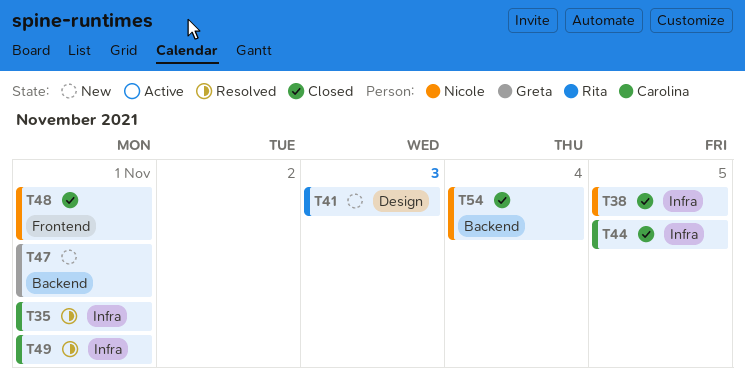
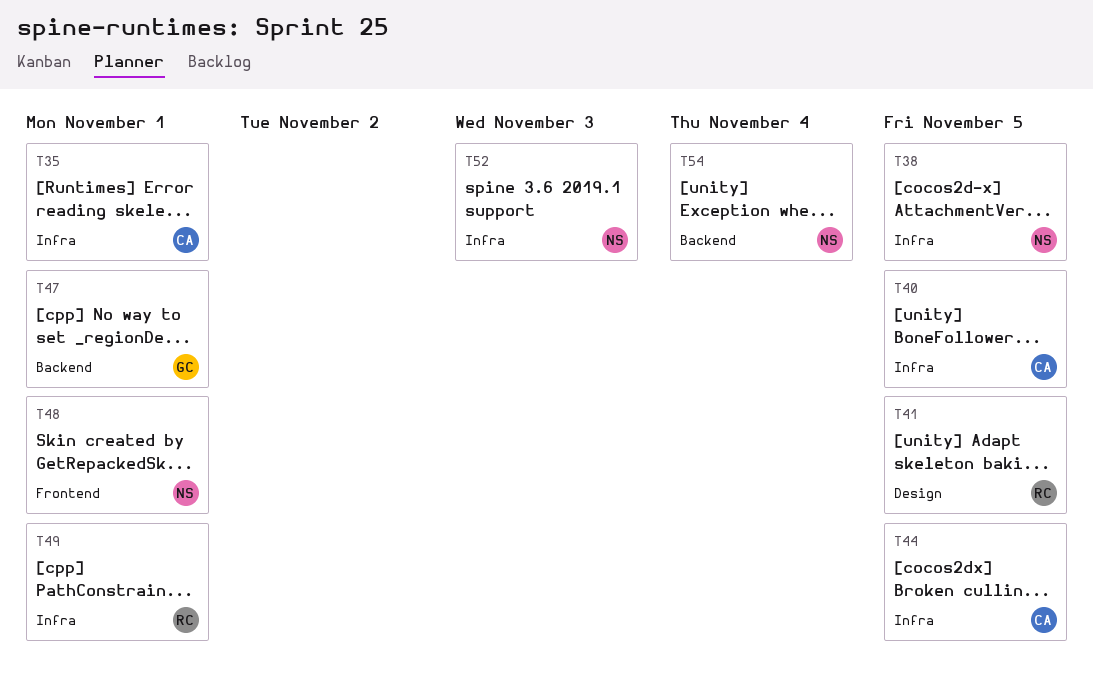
T40: none -> present
T41, due: Nov 3 -> Nov 5
T49, owner: Carolina -> Rita
T52: none -> present

